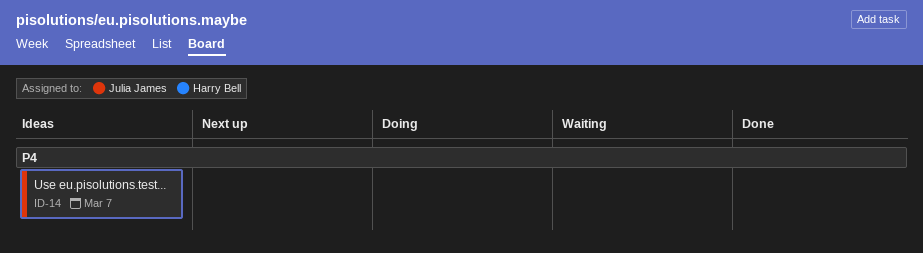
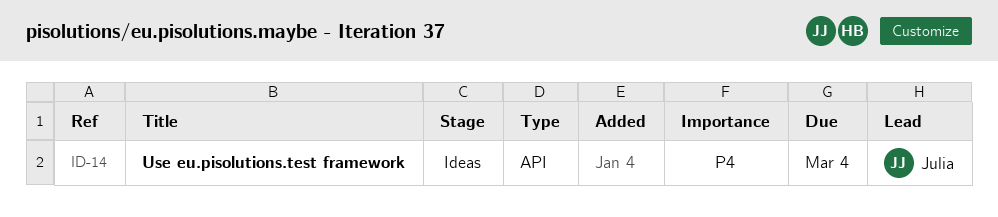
ID-14, due: Mar 7 -> Mar 4

